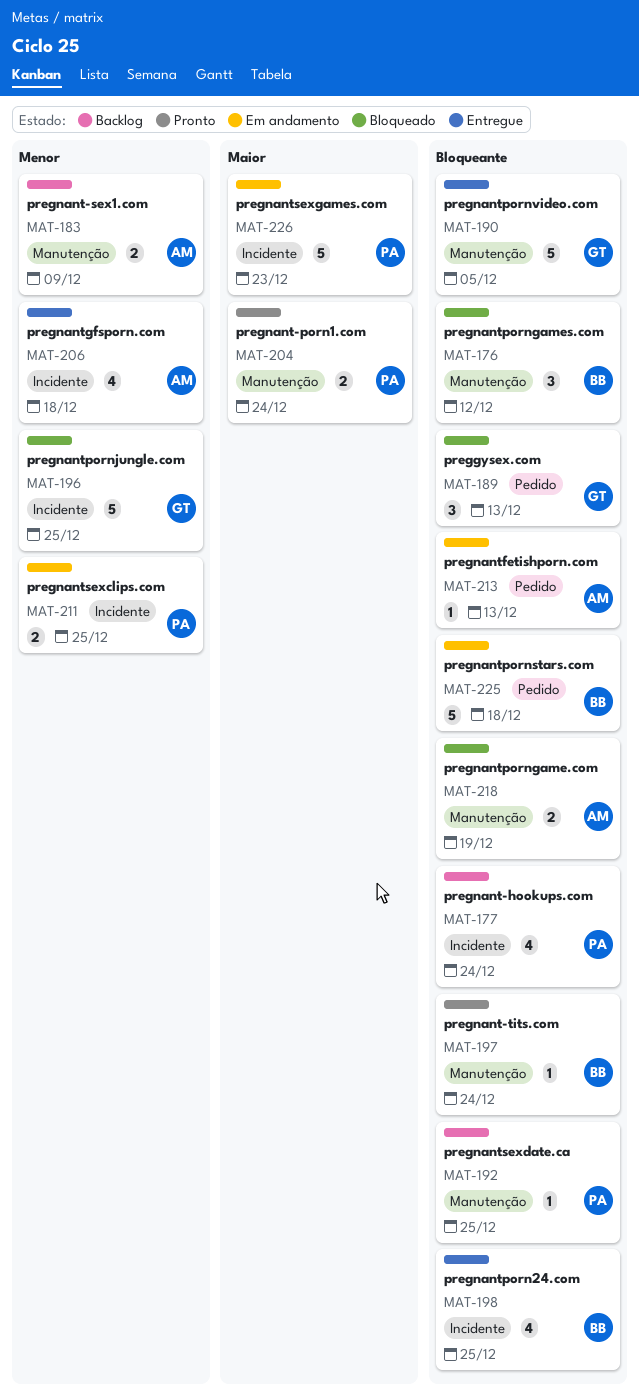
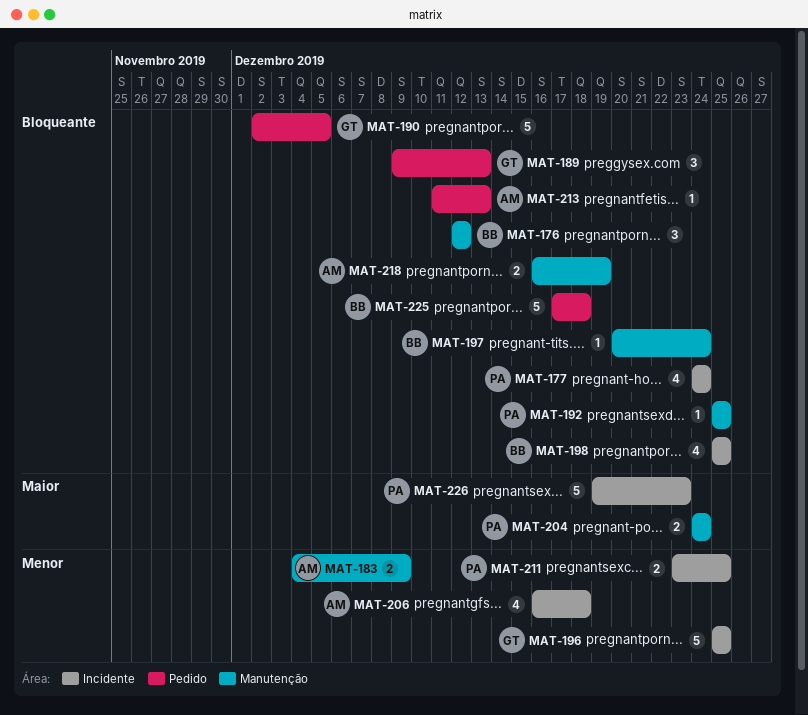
MAT-190, label: Manutenção -> Pedido

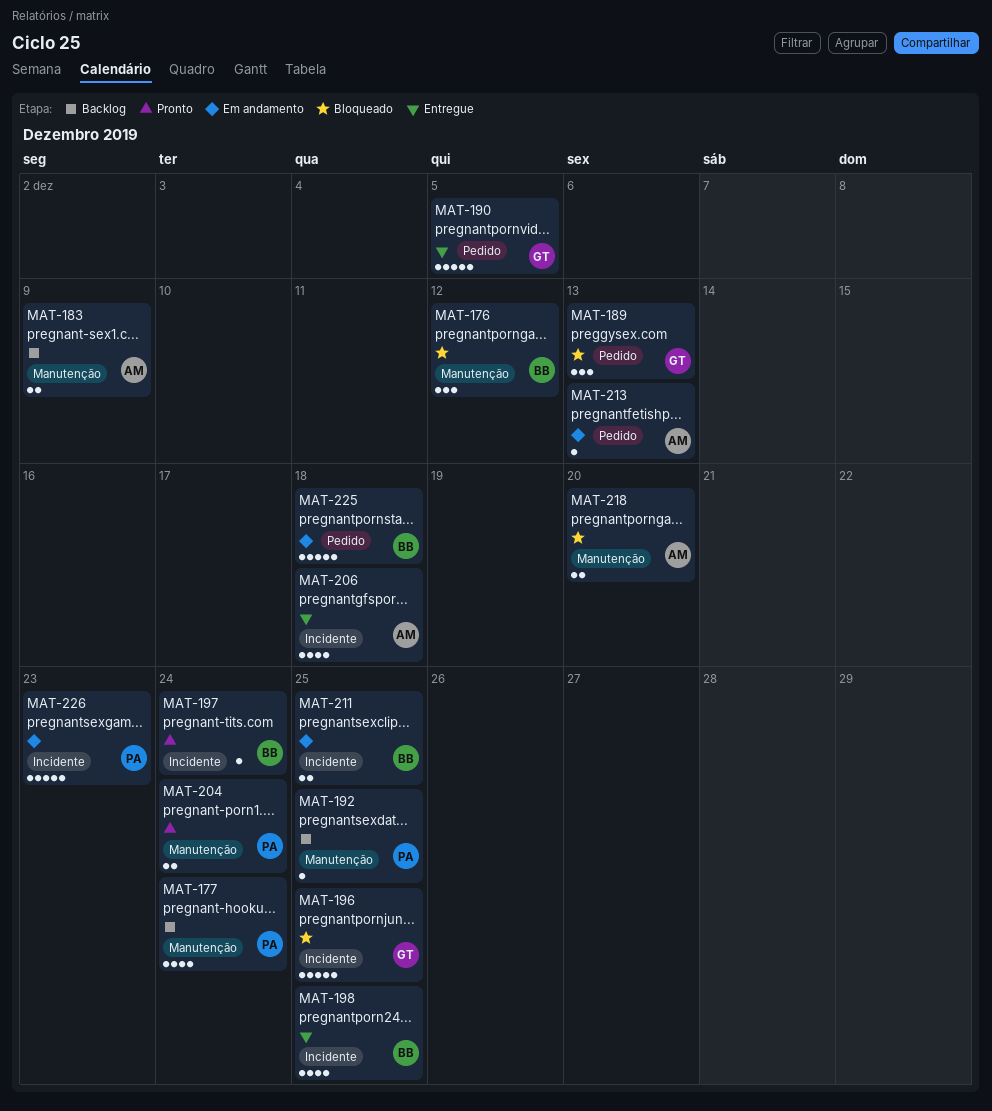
MAT-177, label: Incidente -> Manutenção
MAT-197, label: Manutenção -> Incidente
MAT-211, owner: PA -> BB
MAT-218, due: Dec 19 -> Dec 20

